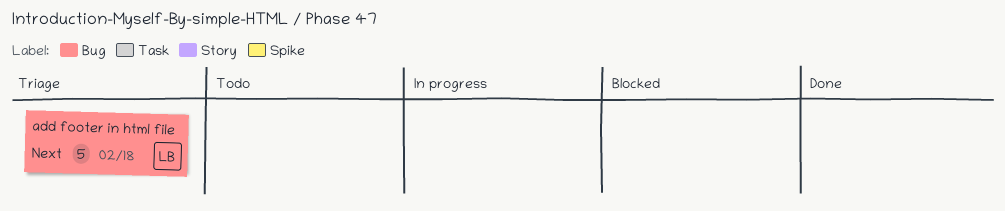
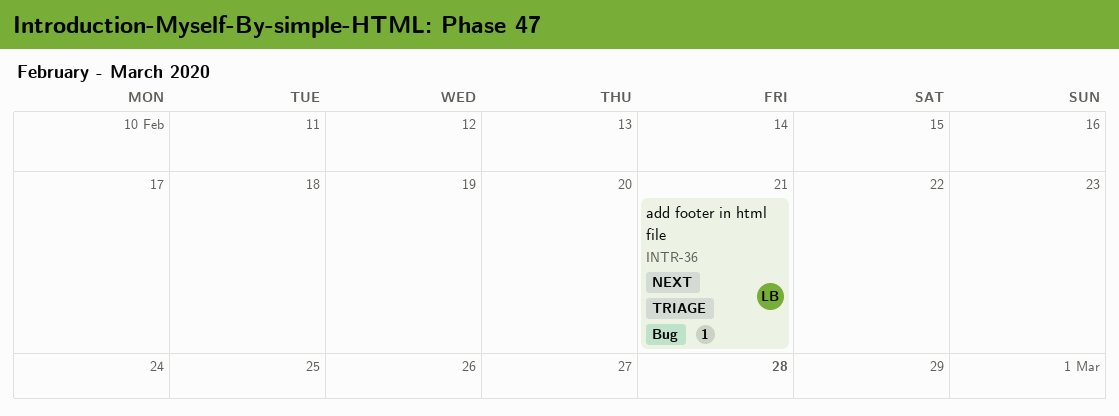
add footer in html file, estimate: 5 -> 1
add footer in html file, due: Feb 18 -> Feb 21

